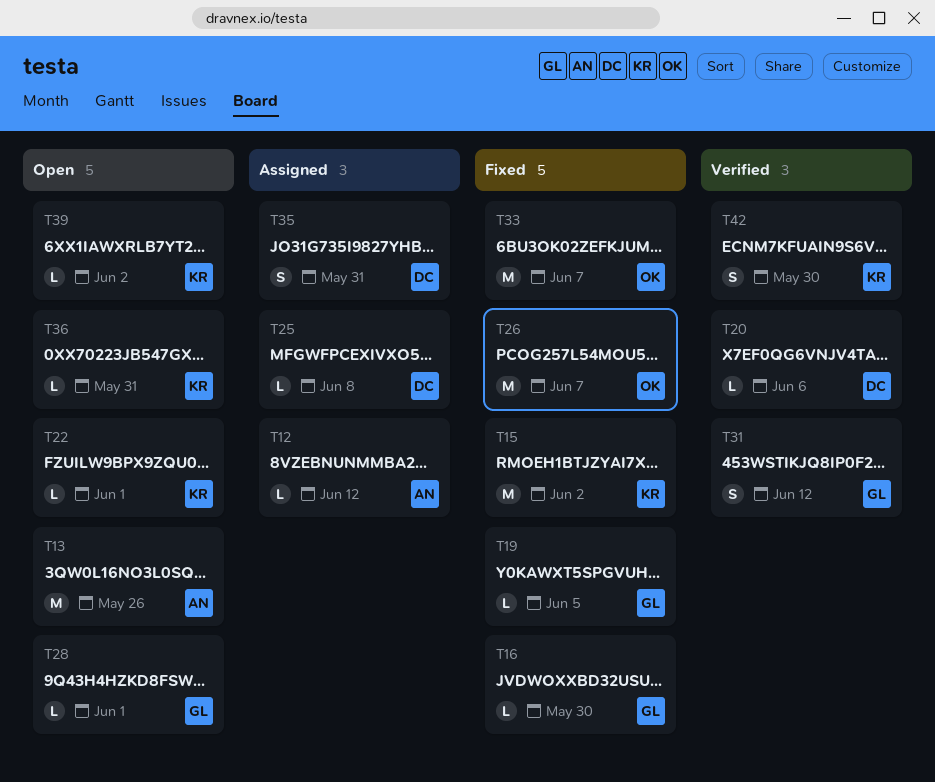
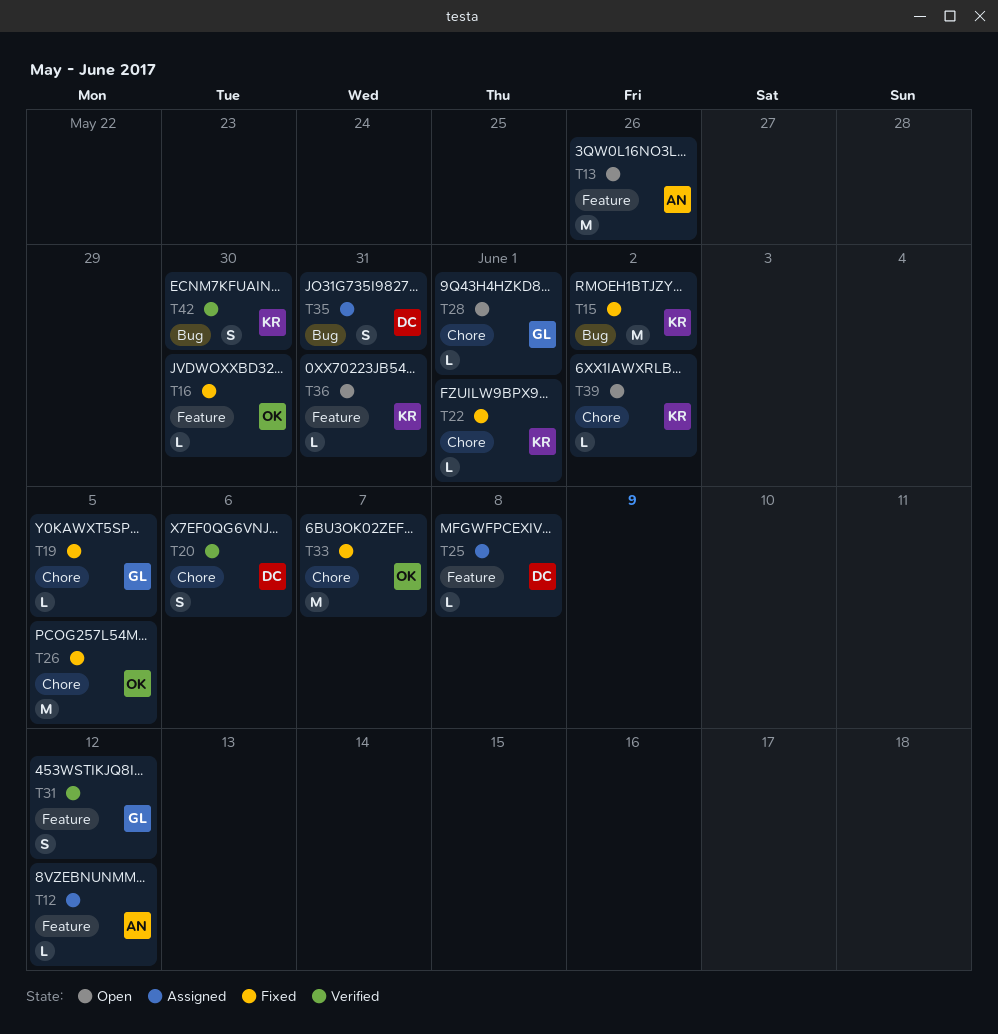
T16, owner: GL -> OK
T20, estimate: L -> S
T22, status: Open -> Fixed
T26, due: Jun 7 -> Jun 5

